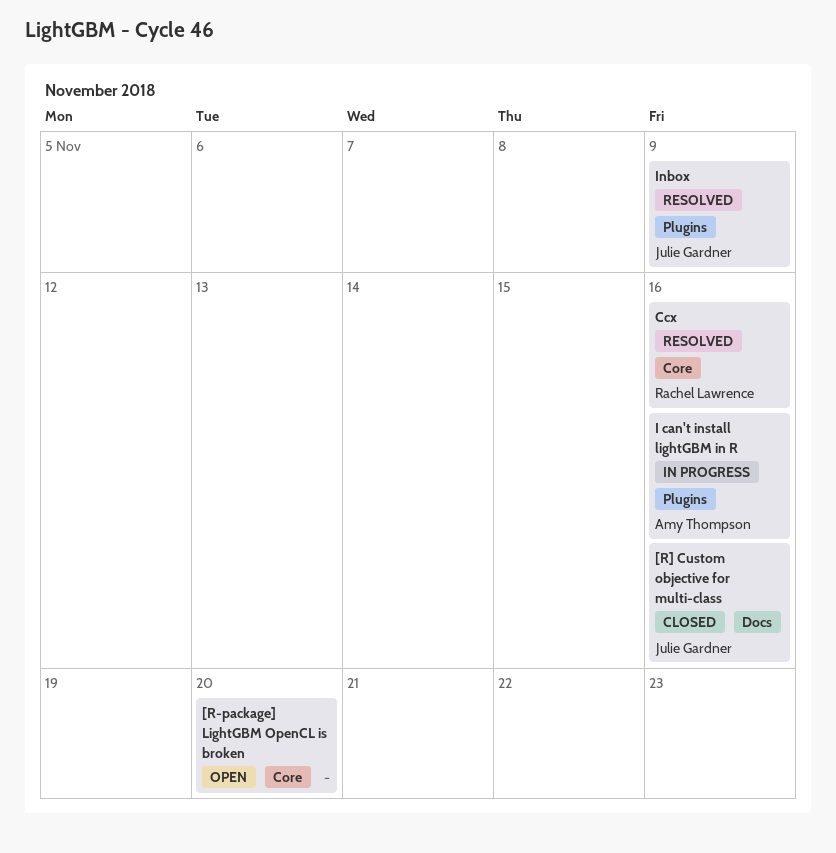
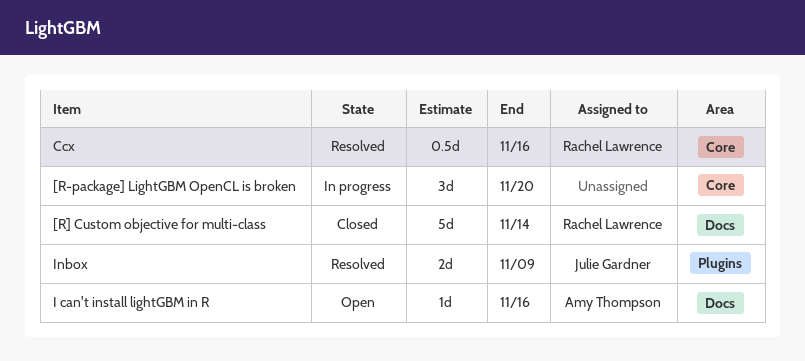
[R-package] LightGBM OpenCL is broken, status: Open -> In progress
[R] Custom objective for multi-class, owner: Julie Gardner -> Rachel Lawrence
[R] Custom objective for multi-class, due: Nov 16 -> Nov 14
I can't install lightGBM in R, status: In progress -> Open
I can't install lightGBM in R, label: Plugins -> Docs

